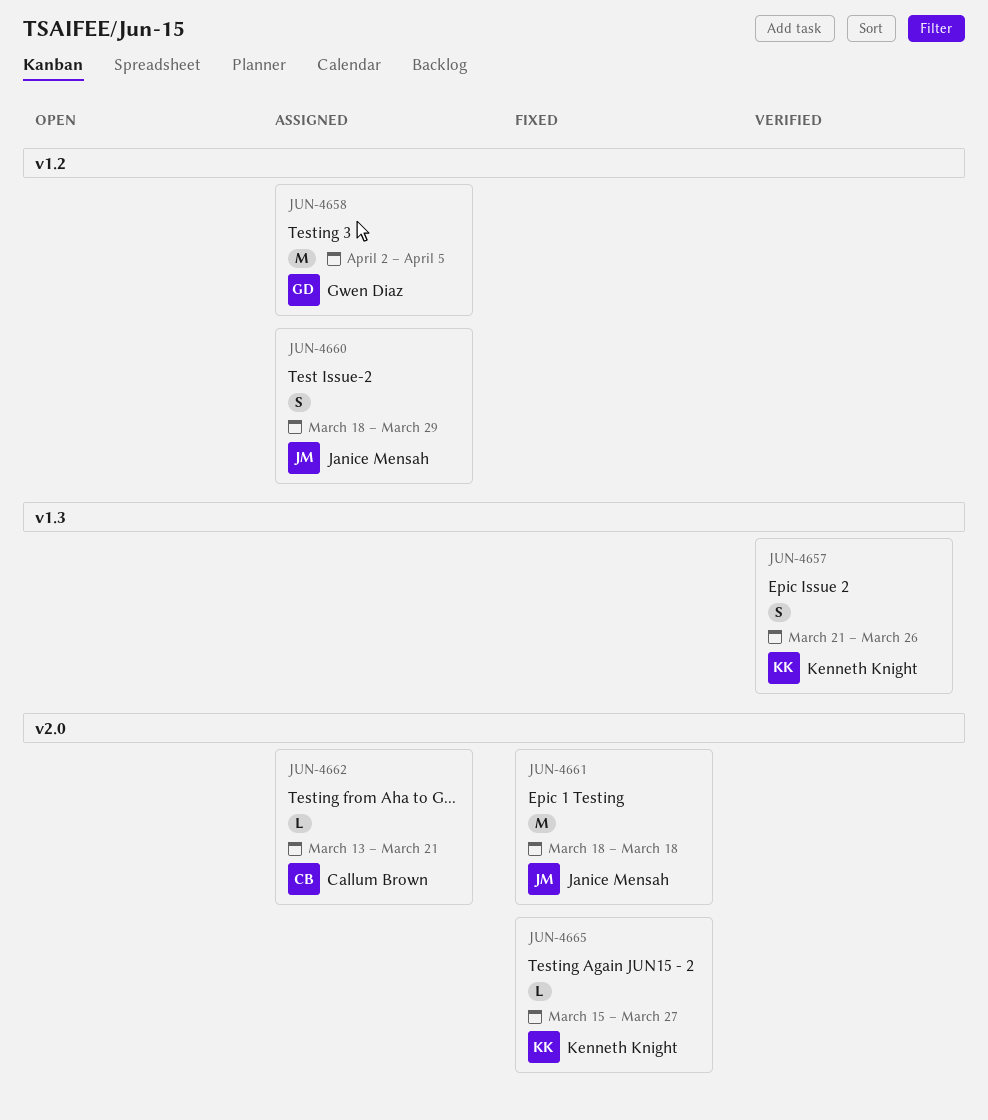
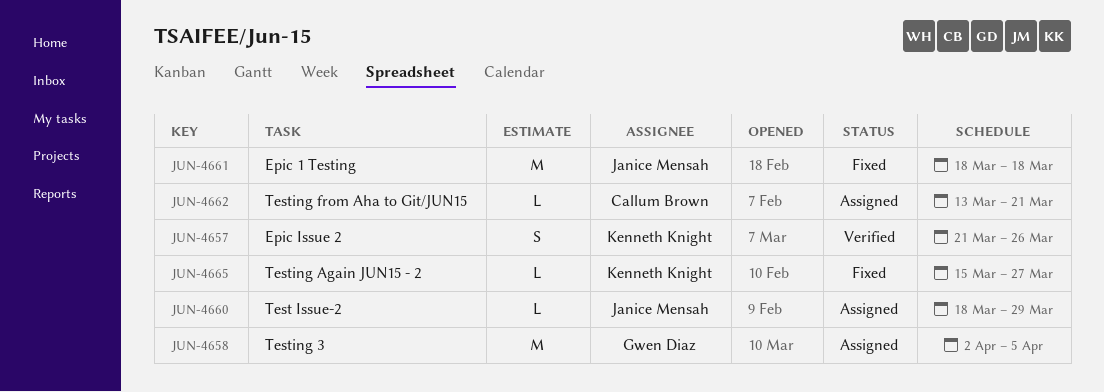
JUN-4660, estimate: S -> L

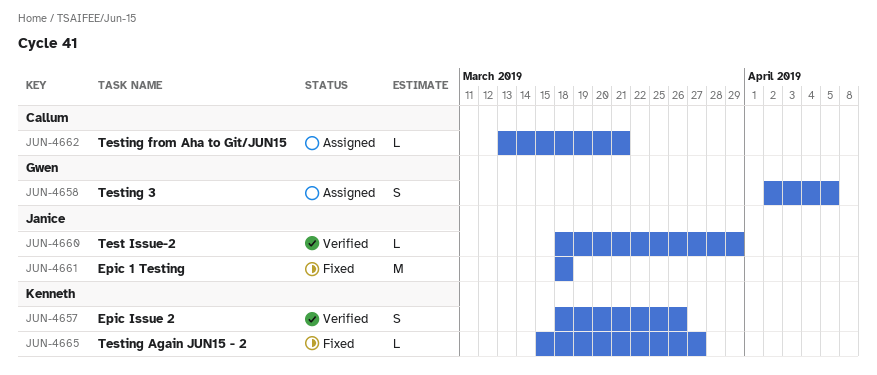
JUN-4657, start: Mar 21 -> Mar 18
JUN-4658, estimate: M -> S
JUN-4660, status: Assigned -> Verified

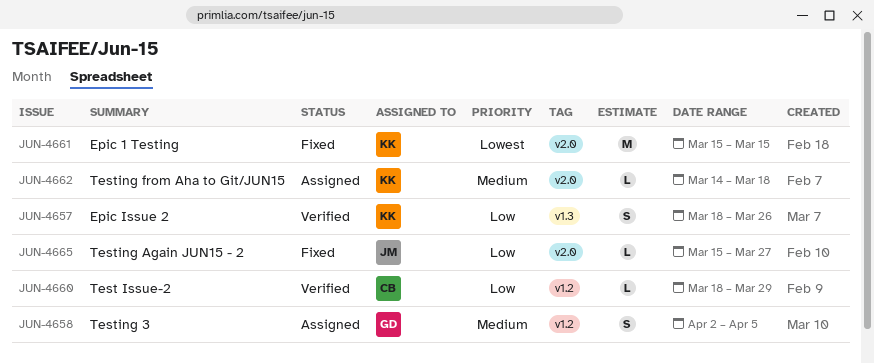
JUN-4660, owner: Janice -> Callum
JUN-4661, owner: Janice -> Kenneth
JUN-4661, start: Mar 18 -> Mar 15
JUN-4661, due: Mar 18 -> Mar 15
JUN-4662, owner: Callum -> Kenneth
JUN-4662, start: Mar 13 -> Mar 14
JUN-4662, due: Mar 21 -> Mar 18
JUN-4665, owner: Kenneth -> Janice

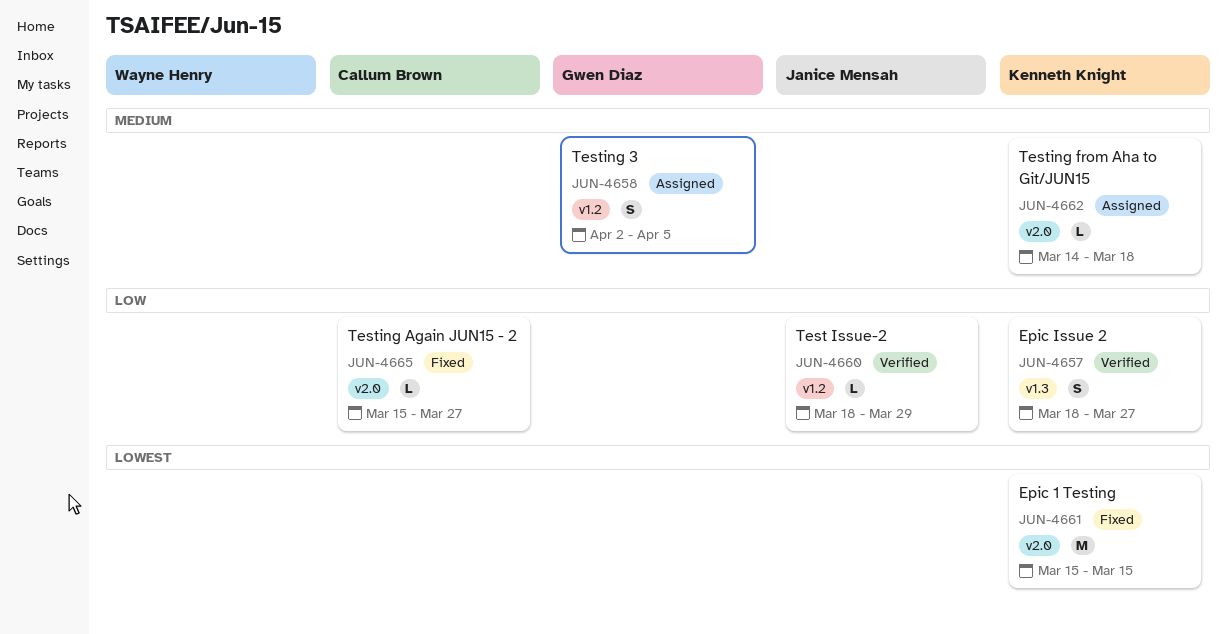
JUN-4657, due: Mar 26 -> Mar 27
JUN-4660, owner: Callum Brown -> Janice Mensah
JUN-4665, owner: Janice Mensah -> Callum Brown

